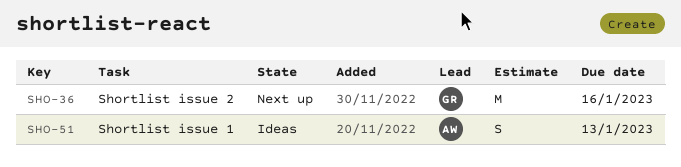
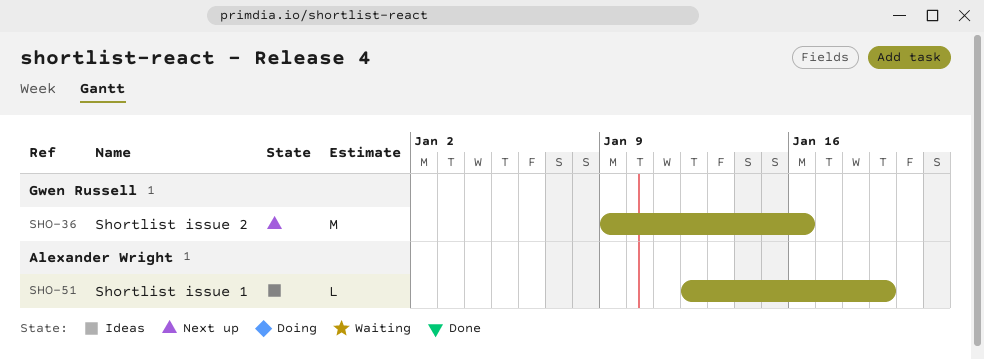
SHO-51, estimate: S -> L
SHO-51, due: Jan 13 -> Jan 19

